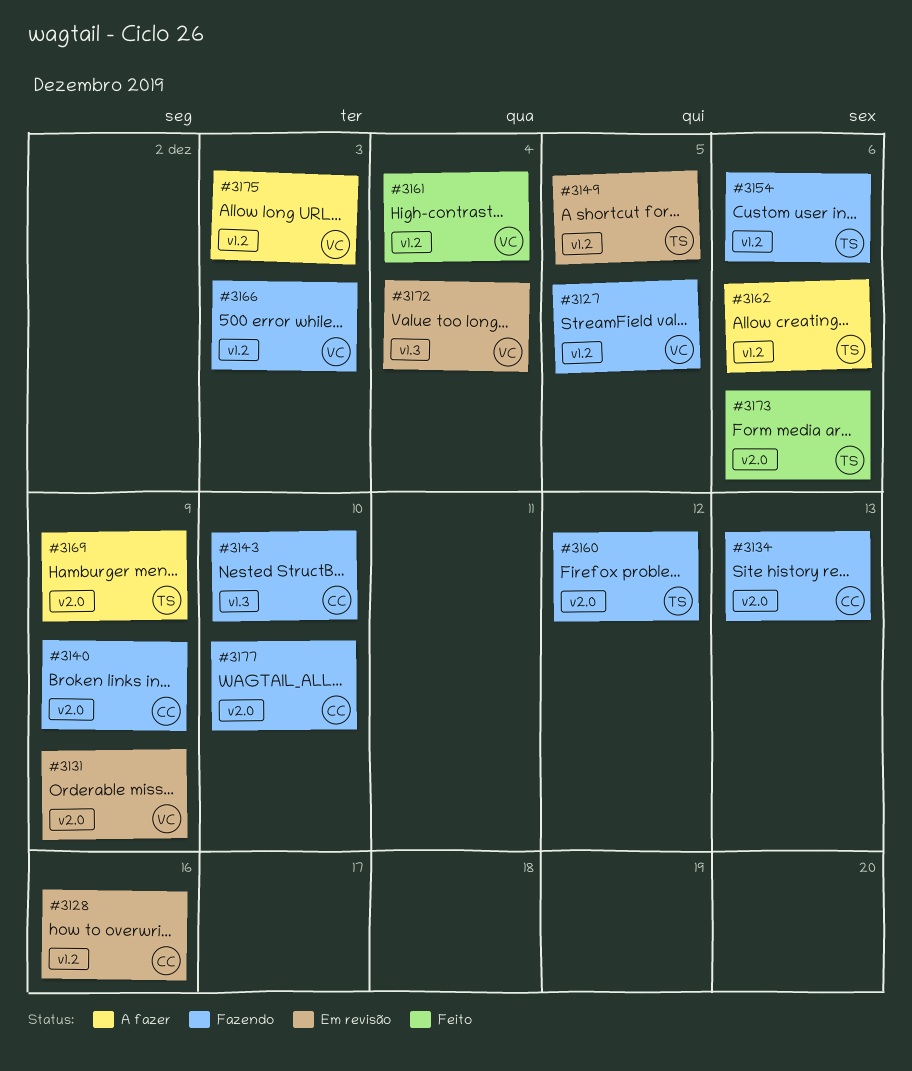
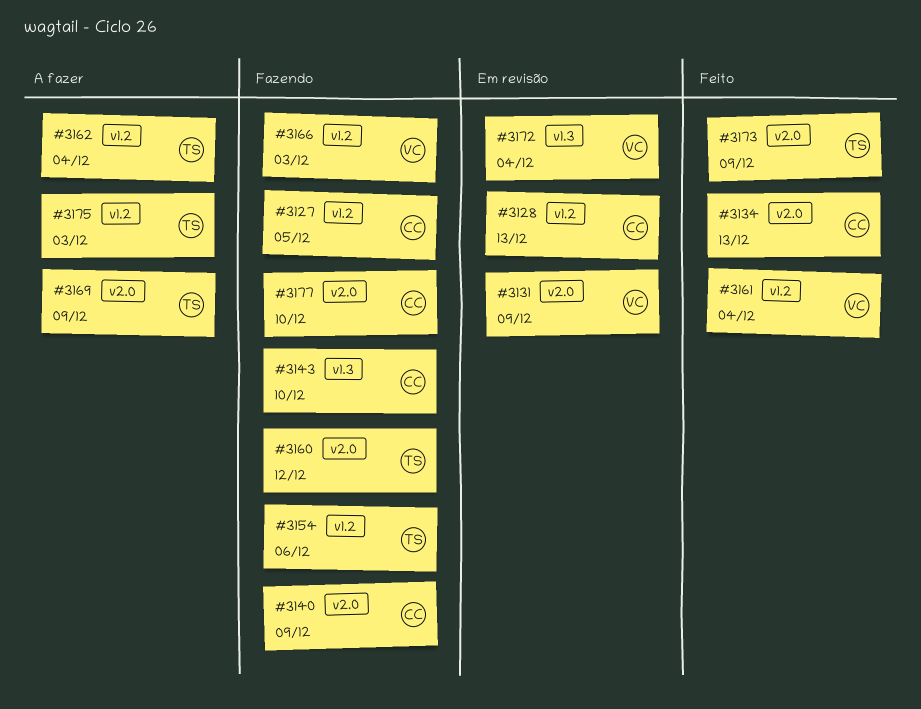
#3127, owner: VC -> CC
#3128, due: Dec 16 -> Dec 13
#3134, status: Fazendo -> Feito
#3149: present -> none
#3162, due: Dec 6 -> Dec 4
#3173, due: Dec 6 -> Dec 9
#3175, owner: VC -> TS

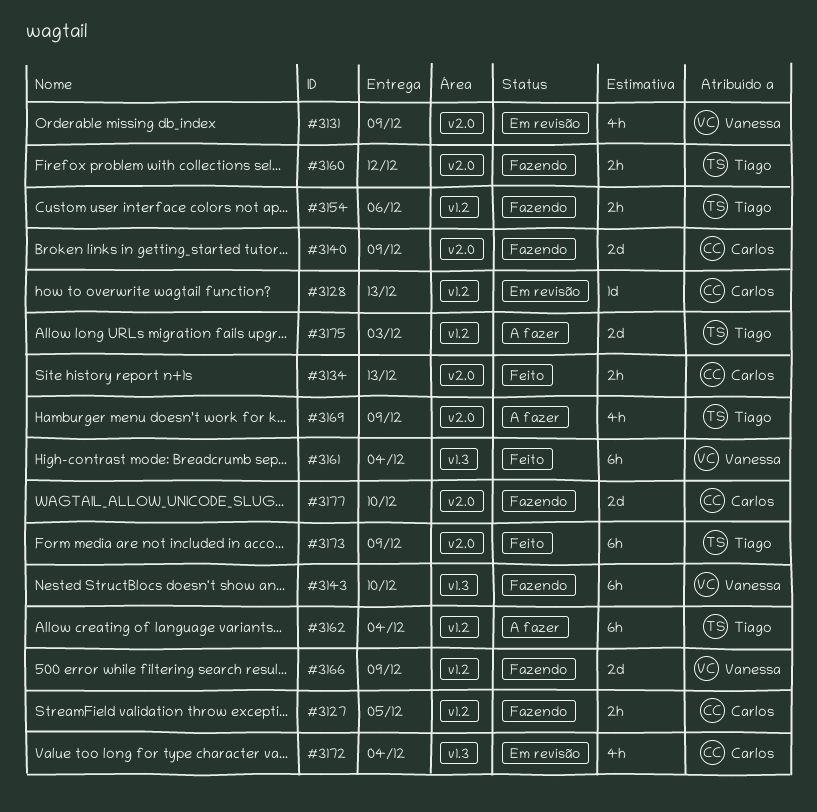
#3143, owner: Carlos -> Vanessa
#3161, label: v1.2 -> v1.3
#3166, due: Dec 3 -> Dec 9
#3172, owner: Vanessa -> Carlos

